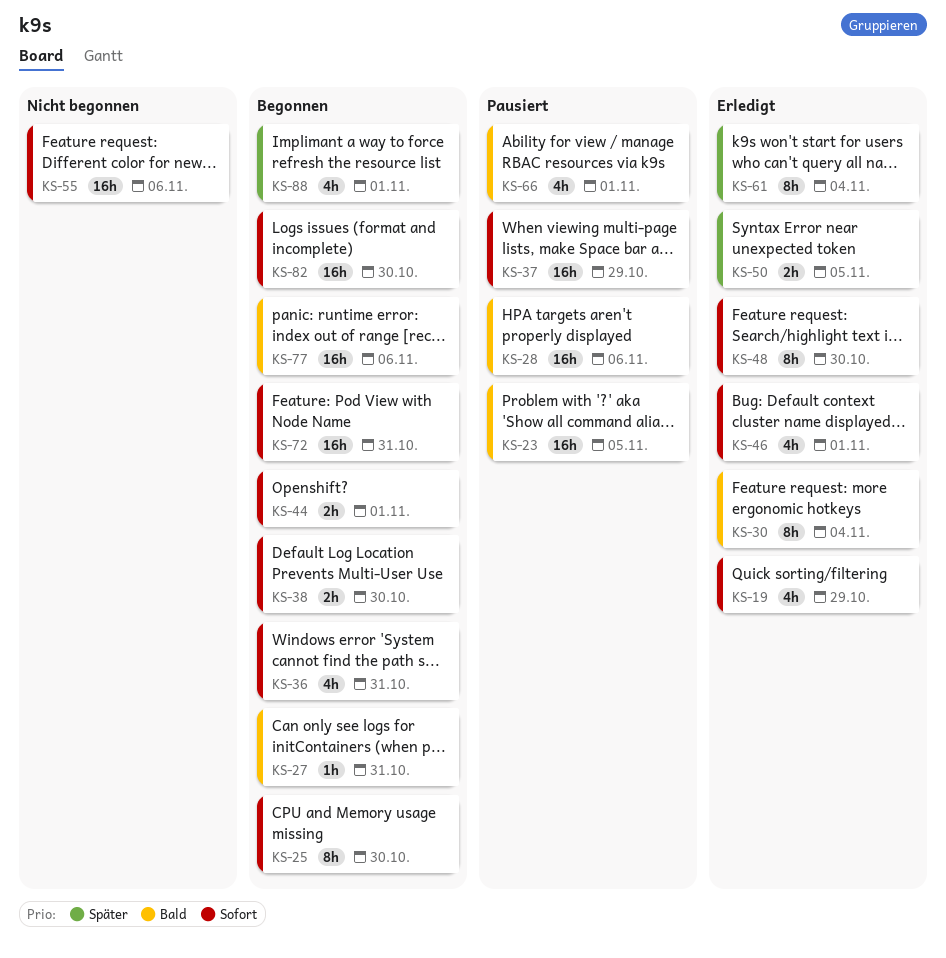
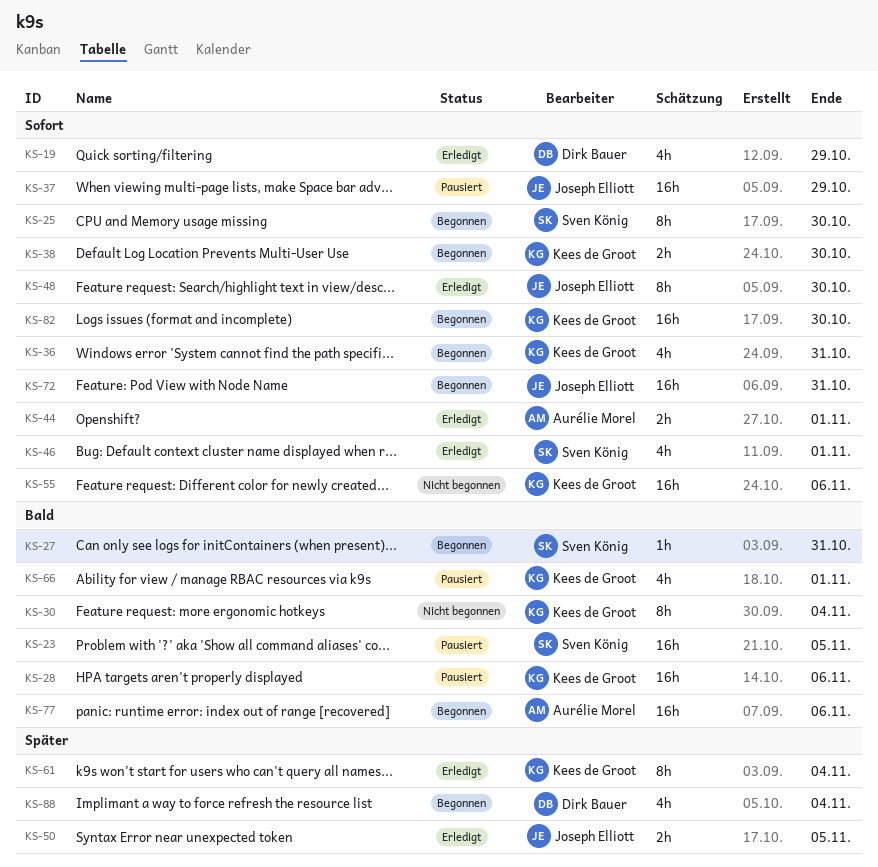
KS-30, status: Erledigt -> Nicht begonnen
KS-44, status: Begonnen -> Erledigt
KS-88, due: Nov 1 -> Nov 4

